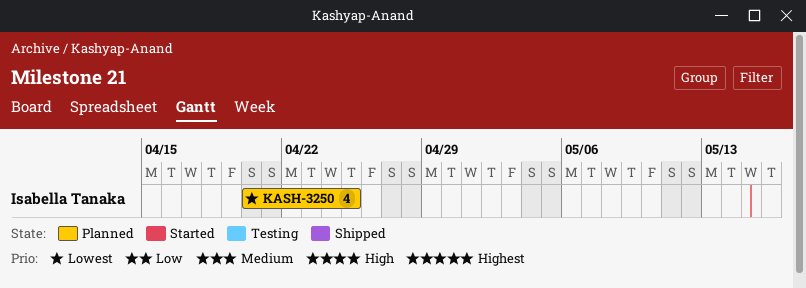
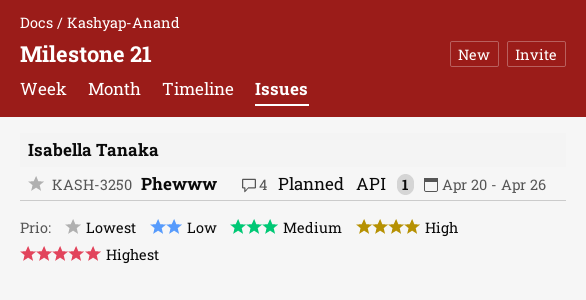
KASH-3250, estimate: 4 -> 1
KASH-3250, due: Apr 25 -> Apr 26

